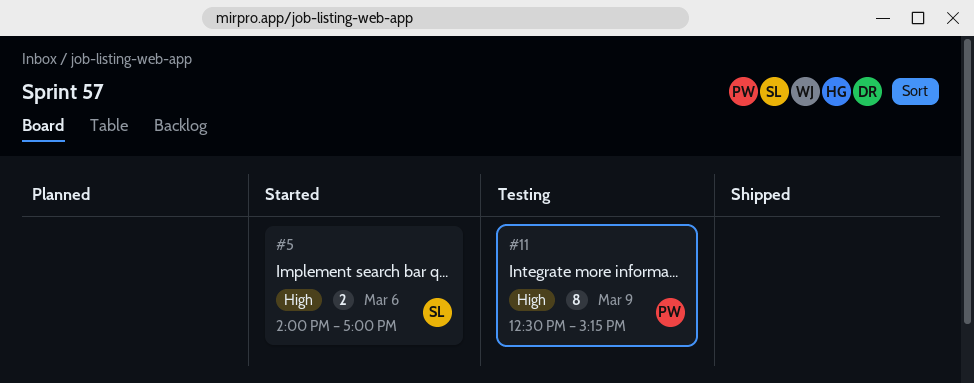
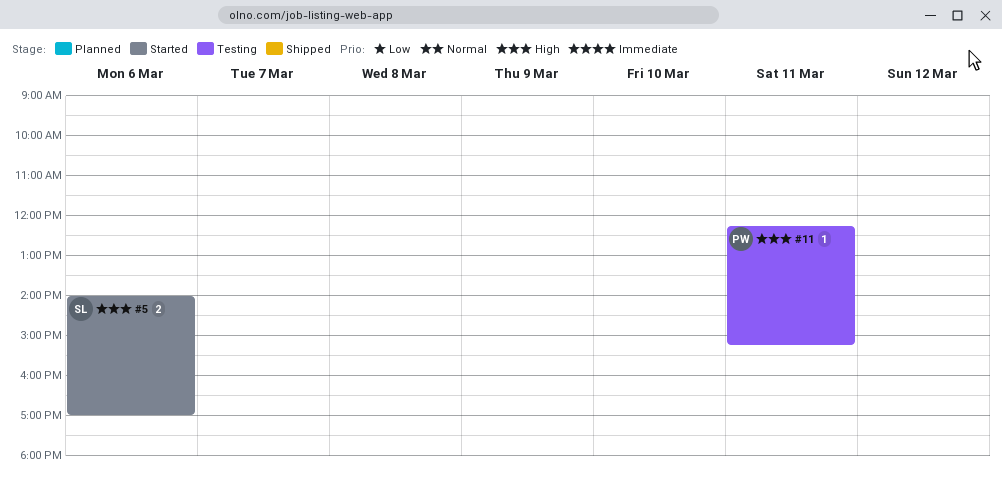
#11, estimate: 8 -> 1
#11, day: Mar 9 -> Mar 11
#11, begins: 12:30 -> 12:15

